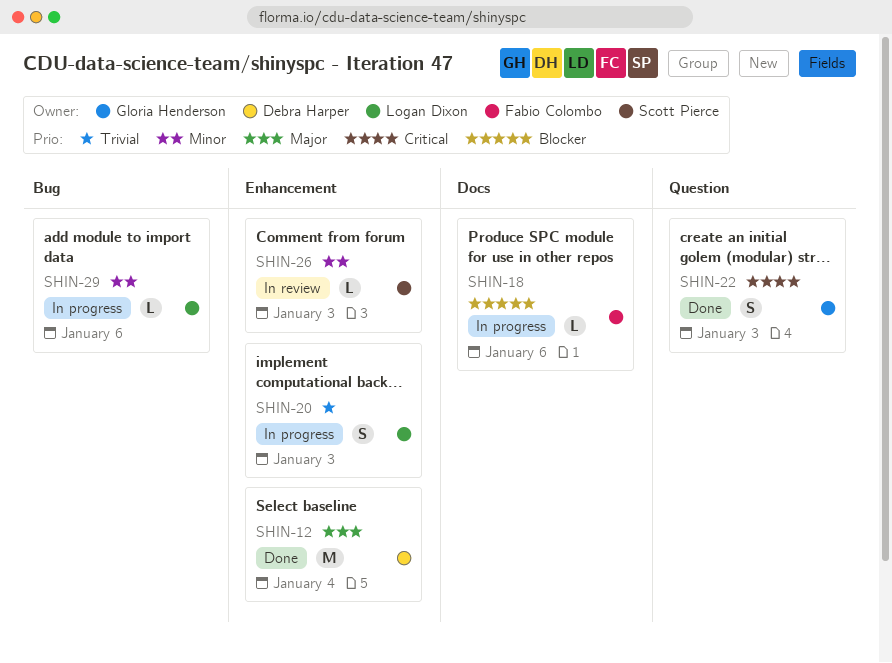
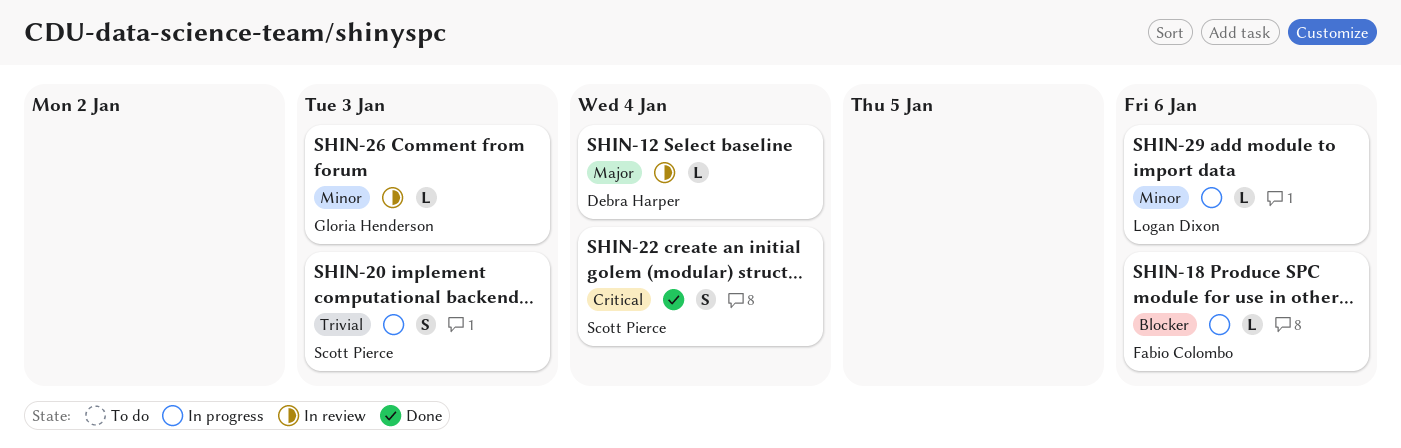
SHIN-12, status: Done -> In review
SHIN-12, estimate: M -> L
SHIN-20, owner: Logan Dixon -> Scott Pierce
SHIN-22, owner: Gloria Henderson -> Scott Pierce
SHIN-22, due: Jan 3 -> Jan 4
SHIN-26, owner: Scott Pierce -> Gloria Henderson

